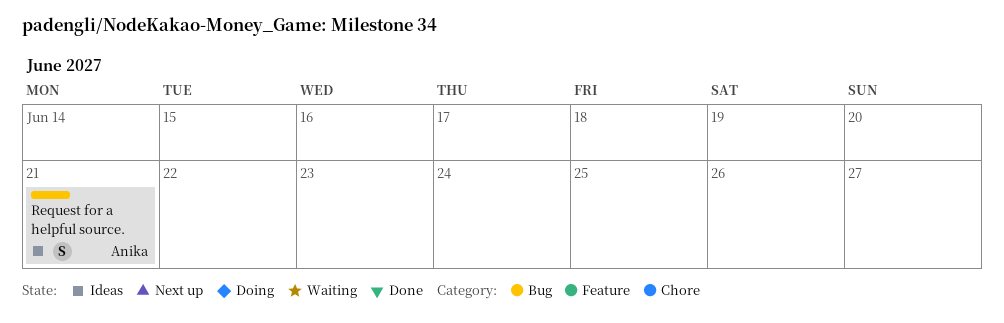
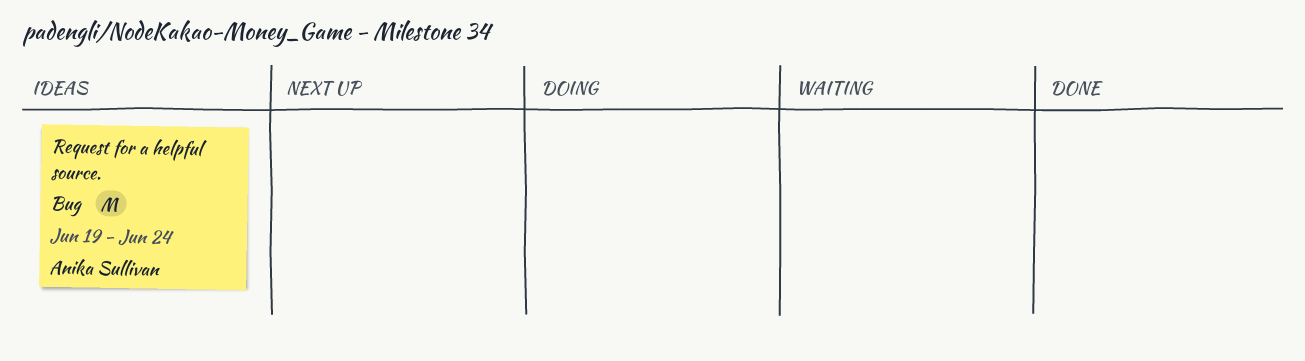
Request for a helpful source., estimate: S -> M
Request for a helpful source., due: Jun 21 -> Jun 24

